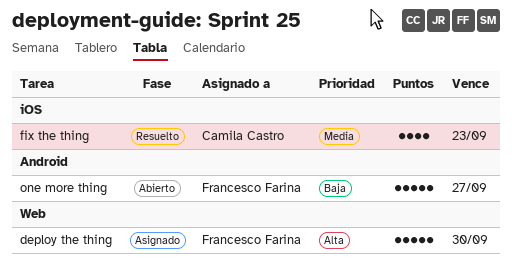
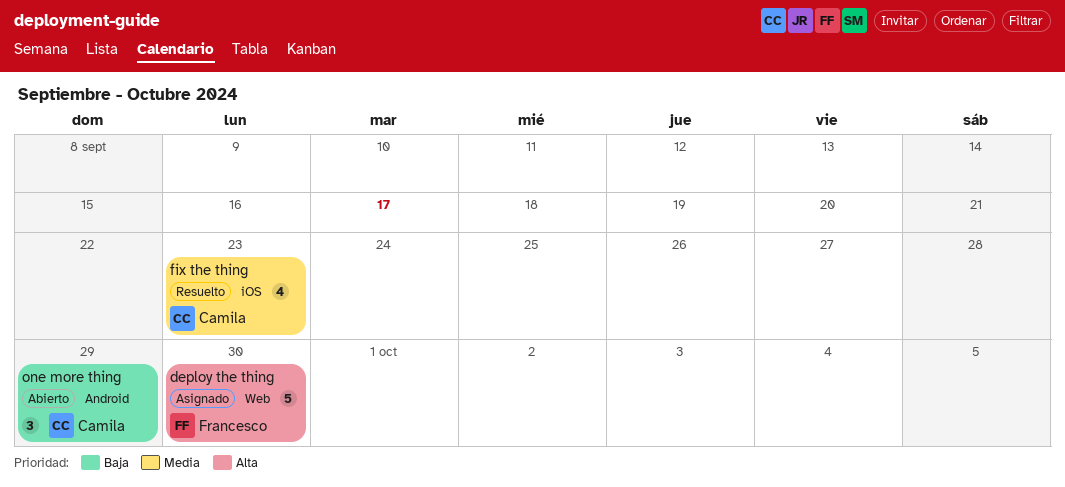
one more thing, owner: Francesco Farina -> Camila Castro
one more thing, estimate: 5 -> 3
one more thing, due: Sep 27 -> Sep 29

